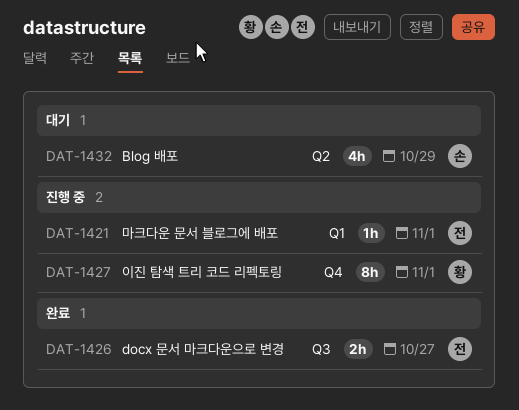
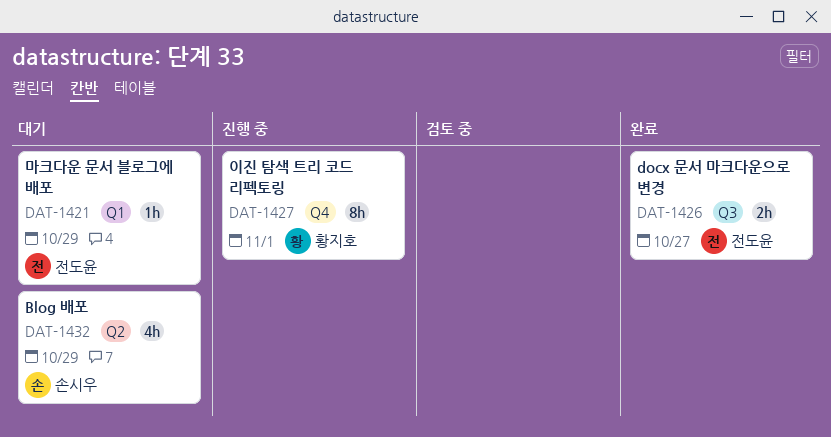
DAT-1421, status: 진행 중 -> 대기
DAT-1421, due: Nov 1 -> Oct 29

